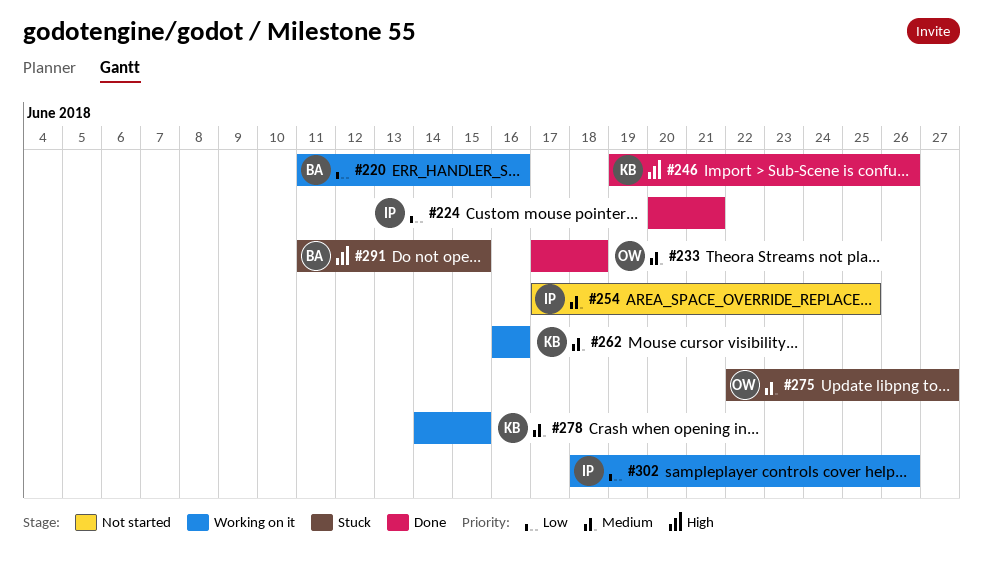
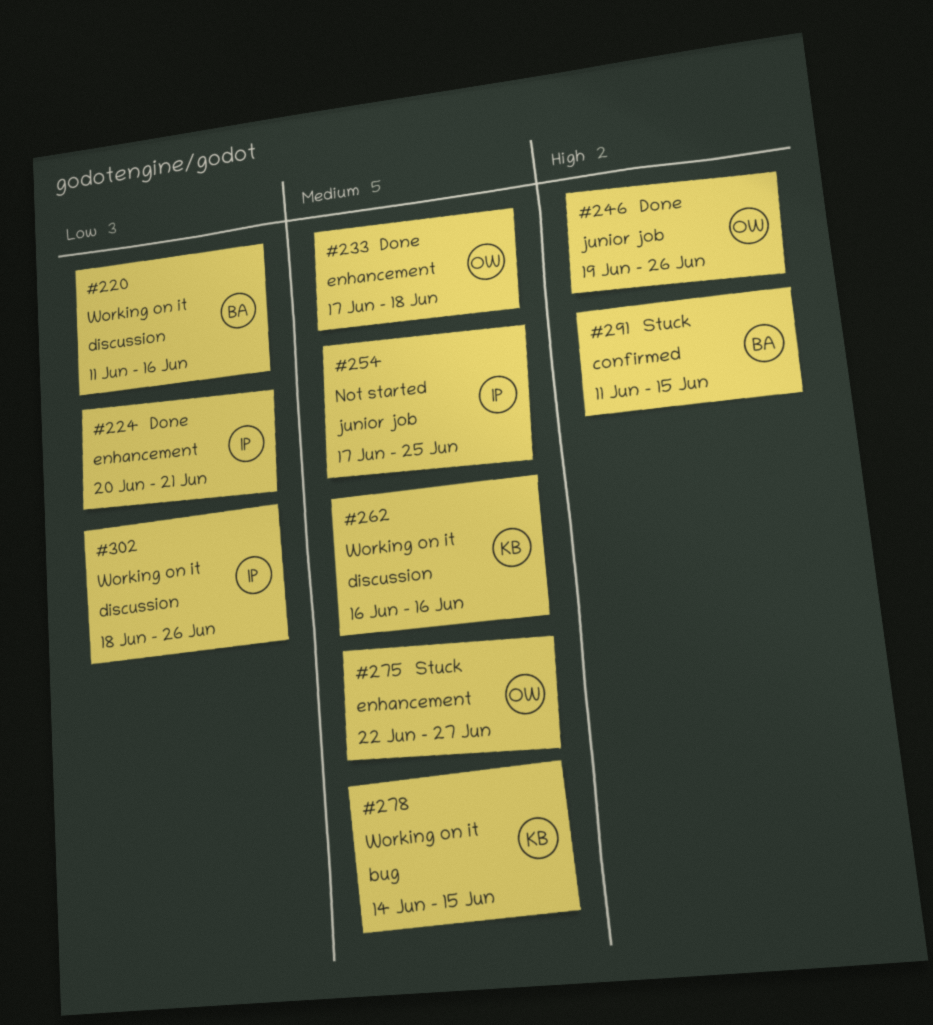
#246, owner: KB -> OW

